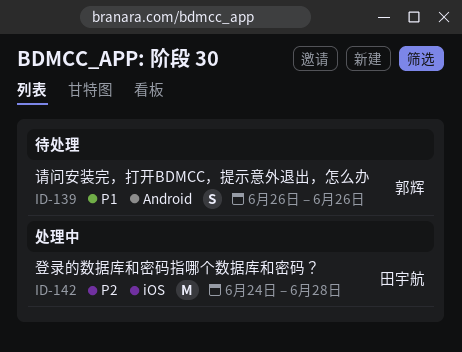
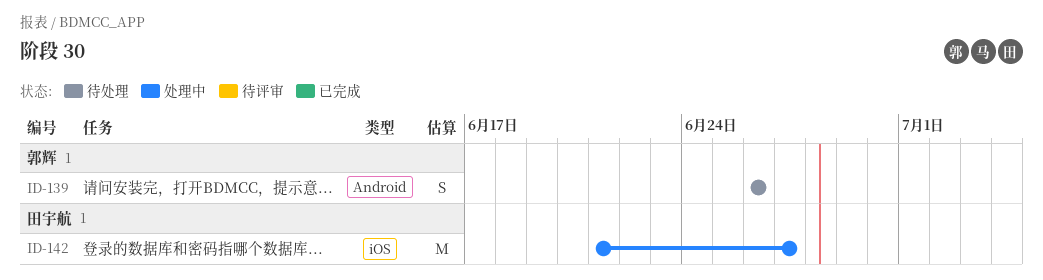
ID-142, start: Jun 24 -> Jun 21
ID-142, due: Jun 28 -> Jun 27

